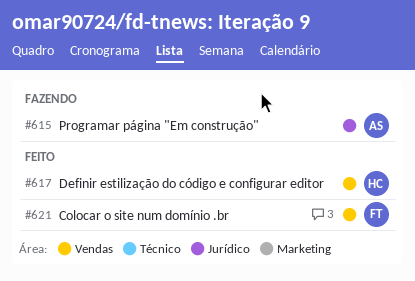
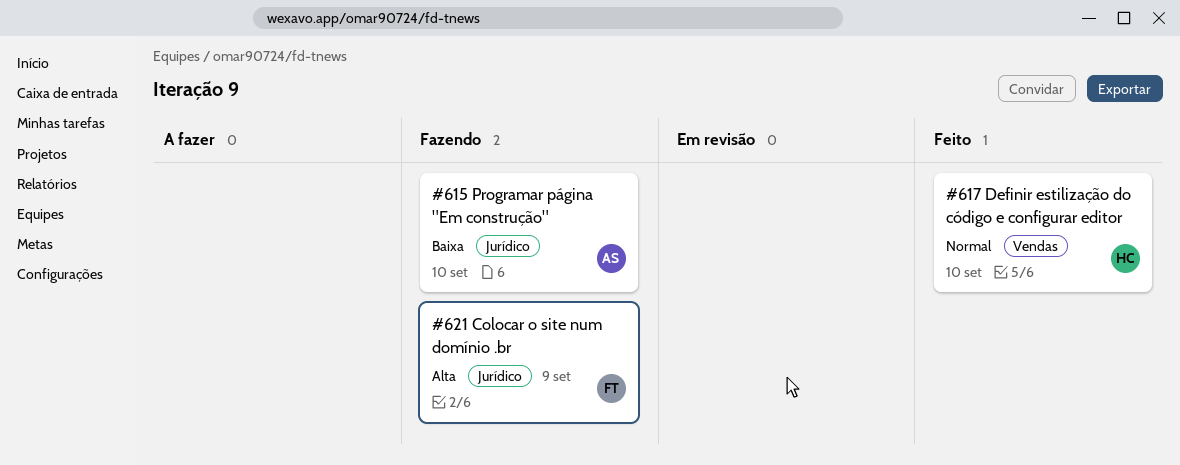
#621, status: Feito -> Fazendo
#621, label: Vendas -> Jurídico

